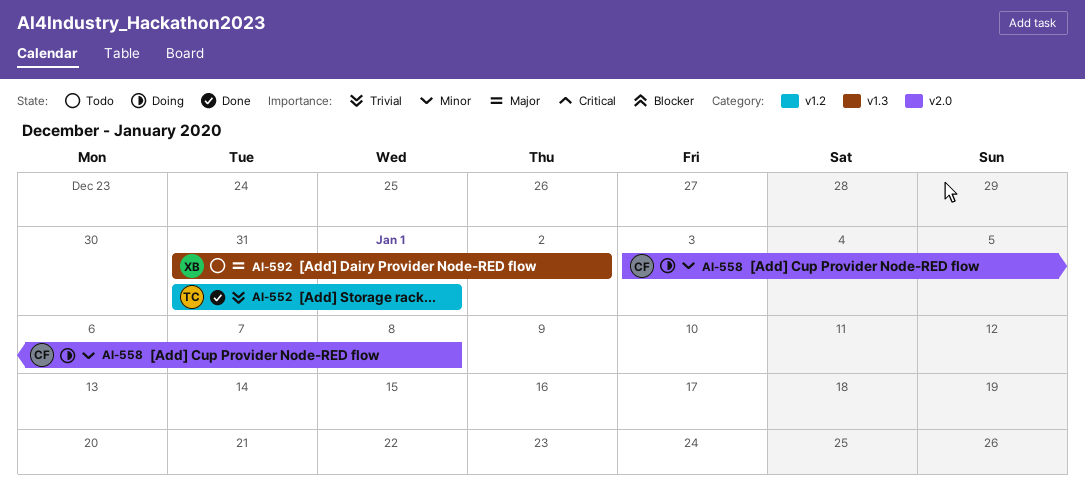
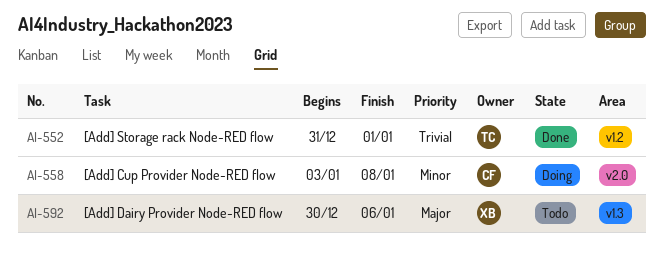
AI-592, start: Dec 31 -> Dec 30
AI-592, due: Jan 2 -> Jan 6

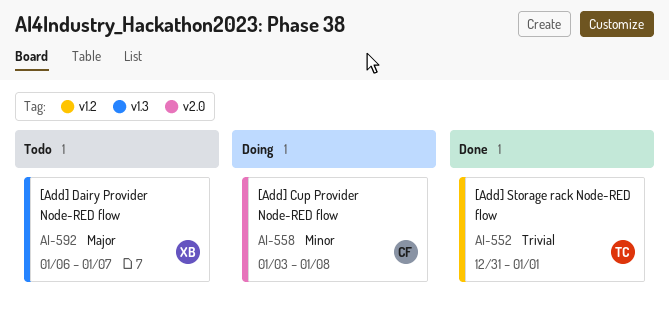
AI-592, start: Dec 30 -> Jan 6
AI-592, due: Jan 6 -> Jan 7

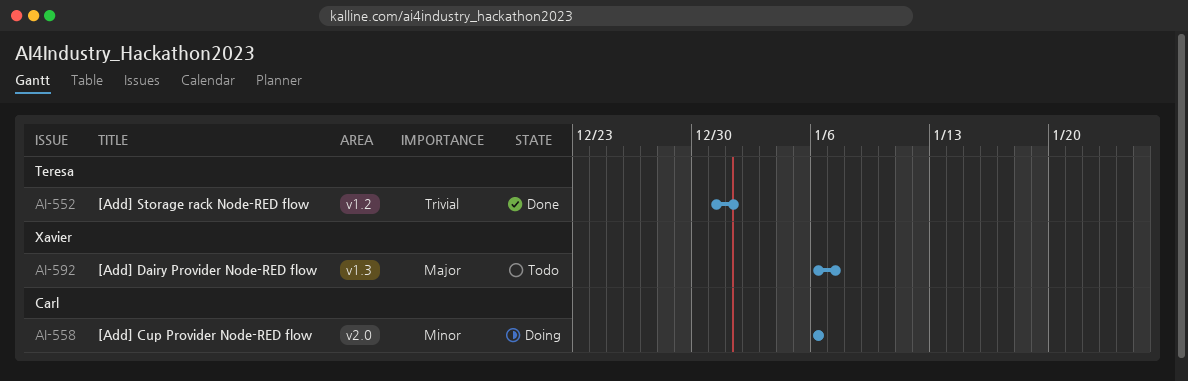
AI-558, start: Jan 3 -> Jan 6
AI-558, due: Jan 8 -> Jan 6

